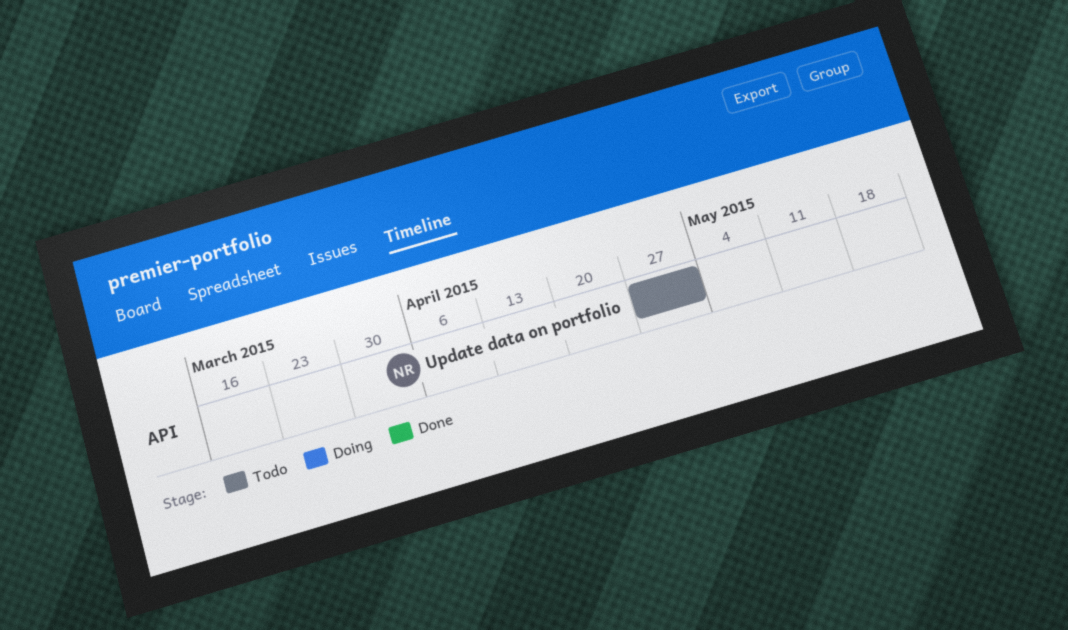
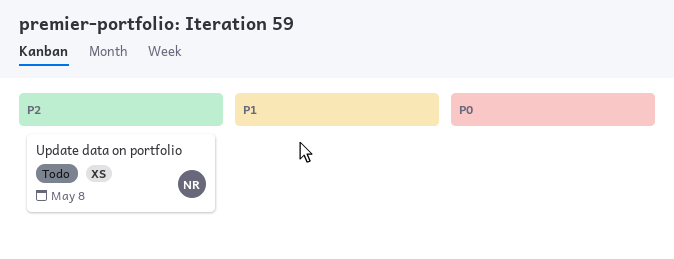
Update data on portfolio, due: May 1 -> May 8

